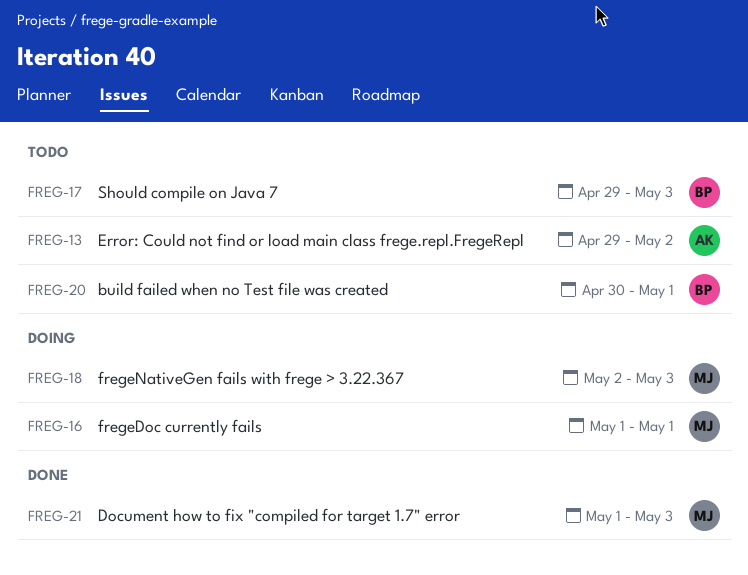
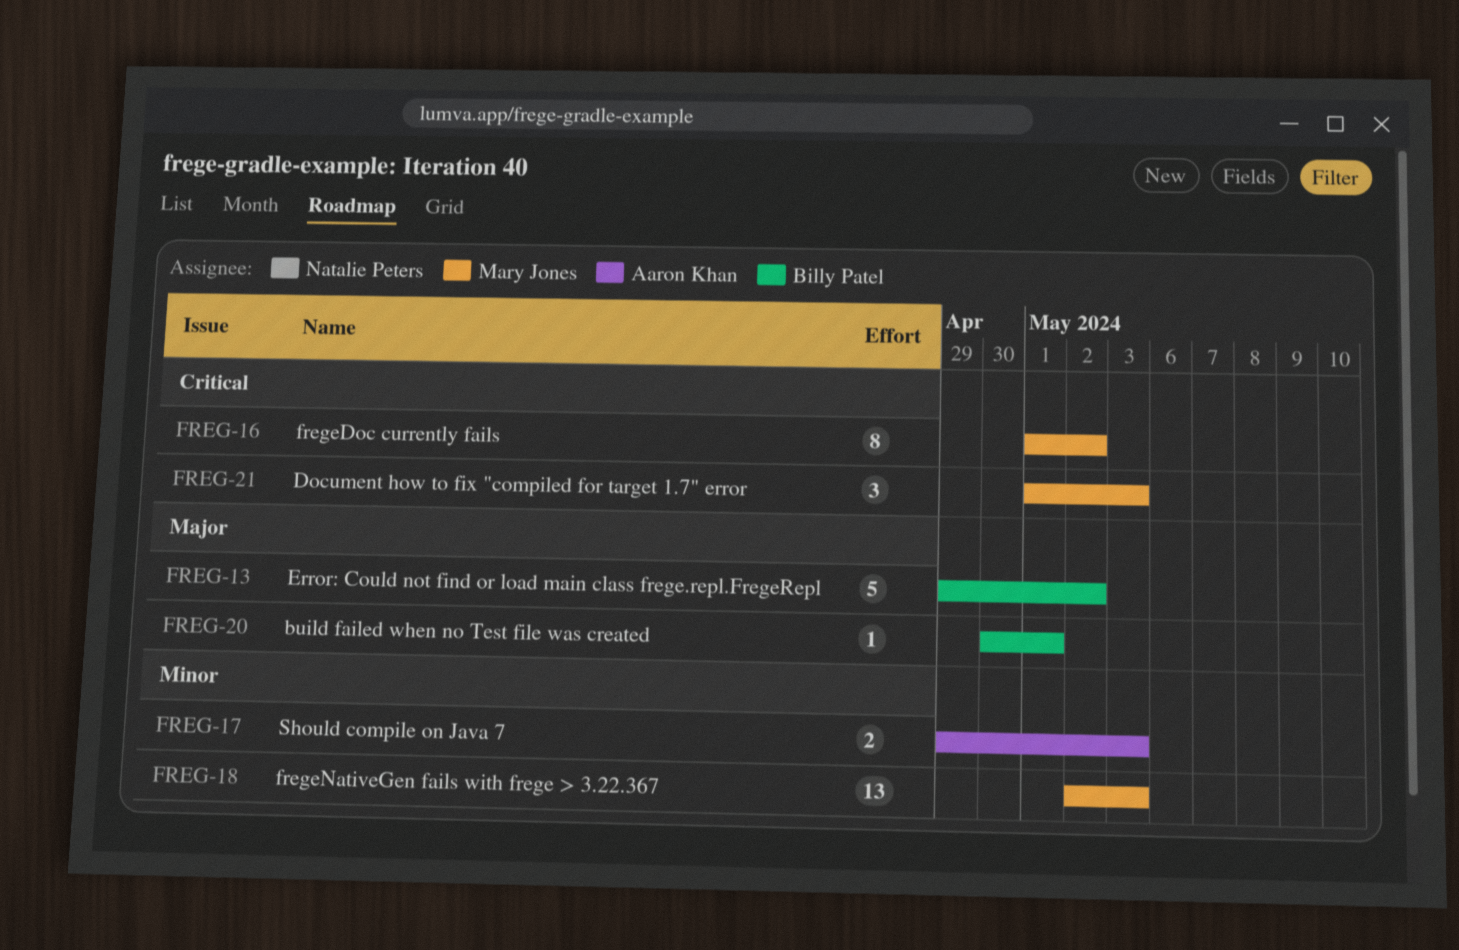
FREG-13, owner: Aaron Khan -> Billy Patel
FREG-16, due: May 1 -> May 2
FREG-17, owner: Billy Patel -> Aaron Khan

